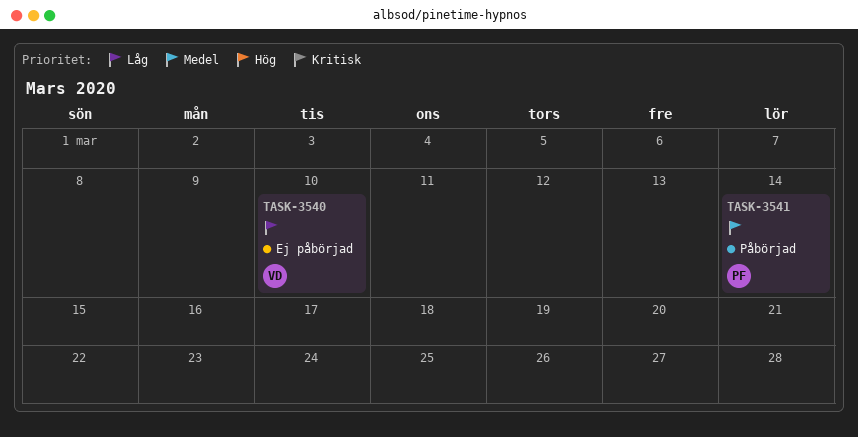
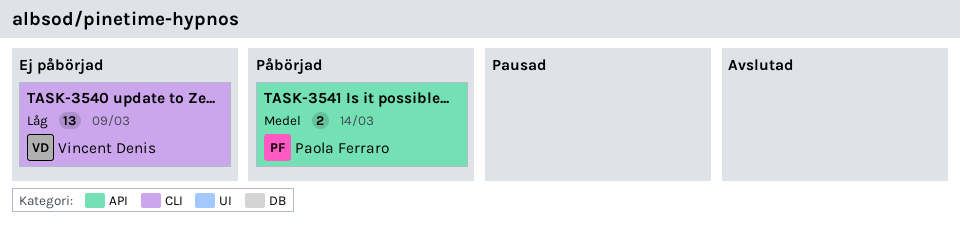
TASK-3540, due: Mar 10 -> Mar 9

